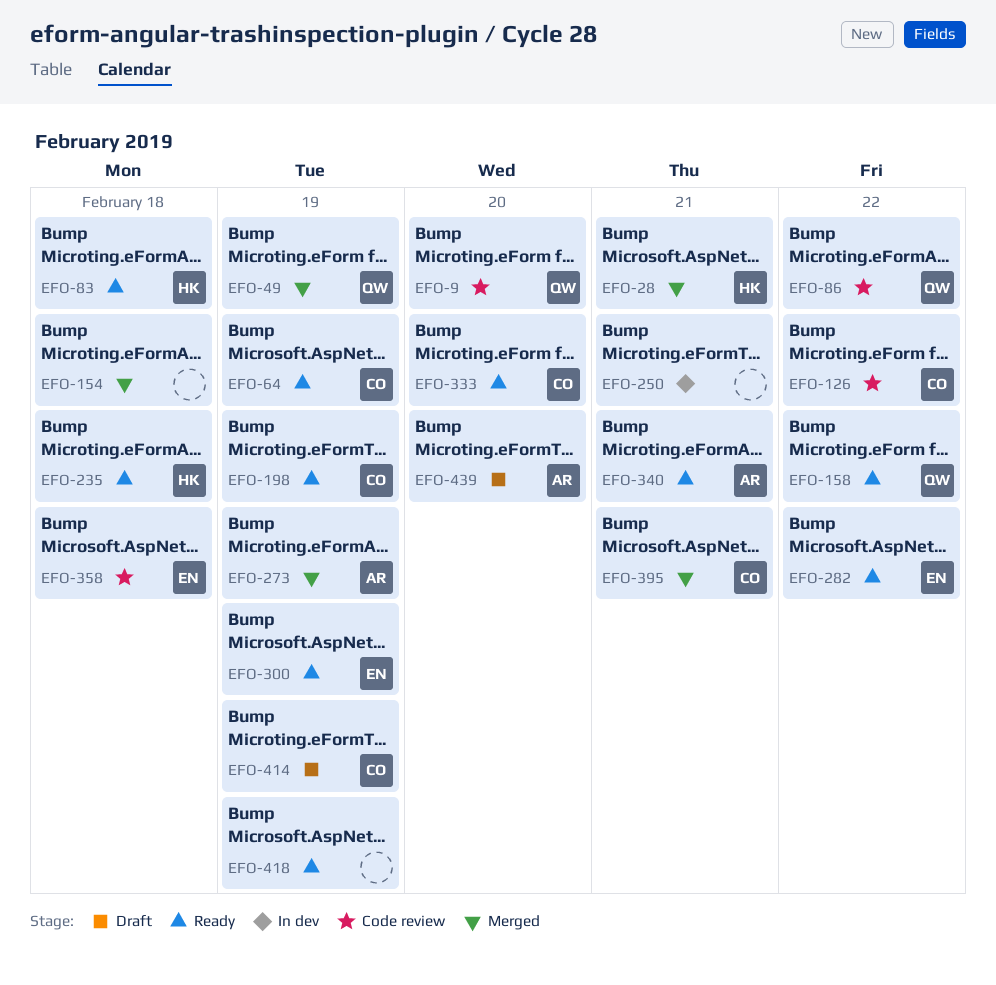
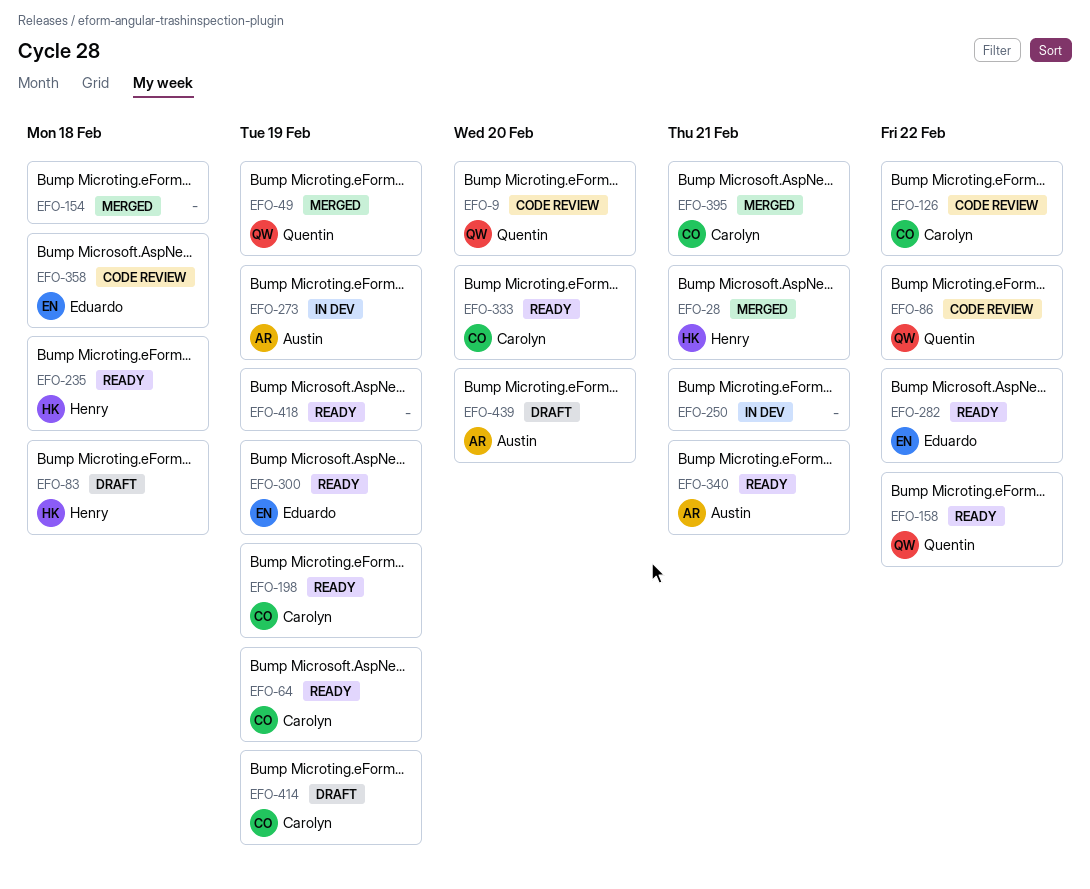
EFO-83, status: Ready -> Draft
EFO-273, status: Merged -> In dev

